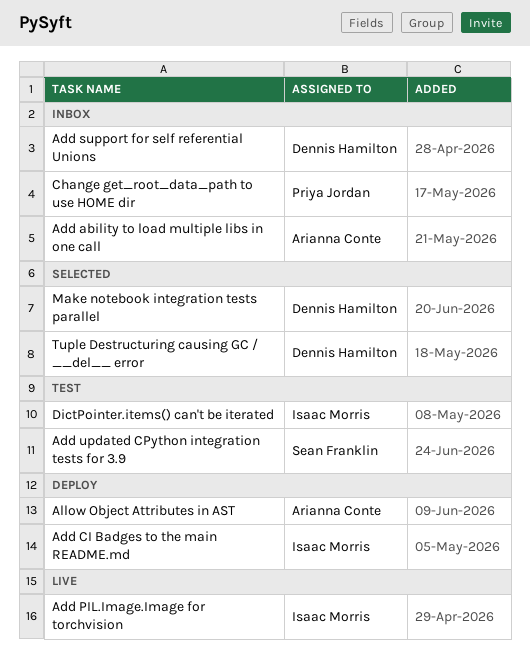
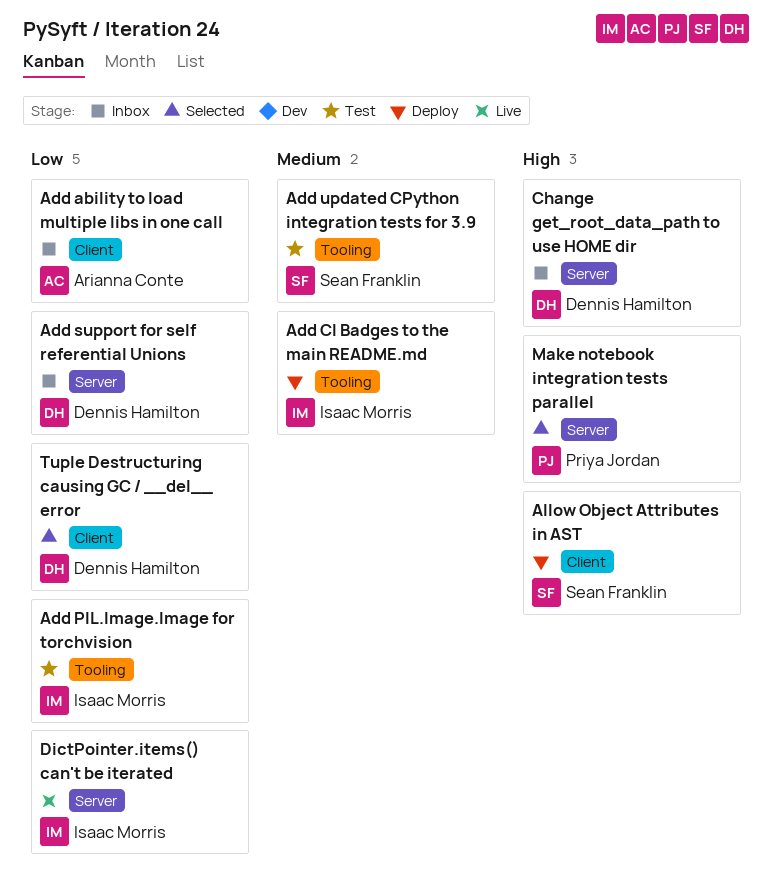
Add PIL.Image.Image for torchvision, status: Live -> Test
Allow Object Attributes in AST, owner: Arianna Conte -> Sean Franklin
Change get_root_data_path to use HOME dir, owner: Priya Jordan -> Dennis Hamilton
DictPointer.items() can't be iterated, status: Test -> Live
Make notebook integration tests parallel, owner: Dennis Hamilton -> Priya Jordan

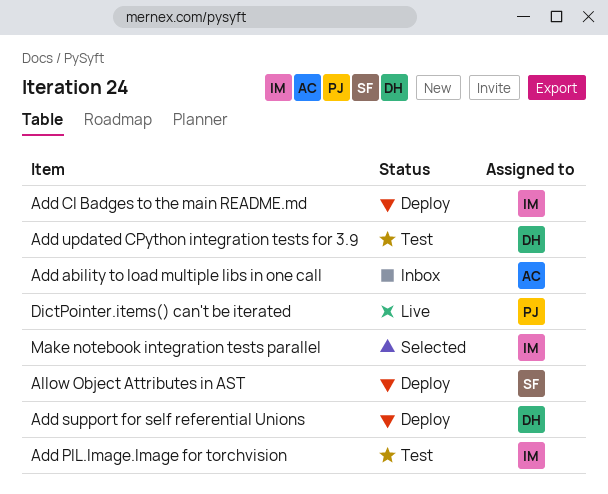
Add support for self referential Unions, status: Inbox -> Deploy
Add updated CPython integration tests for 3.9, owner: Sean Franklin -> Dennis Hamilton
Change get_root_data_path to use HOME dir: present -> none
DictPointer.items() can't be iterated, owner: Isaac Morris -> Priya Jordan
Make notebook integration tests parallel, owner: Priya Jordan -> Isaac Morris
Tuple Destructuring causing GC / __del__ error: present -> none

